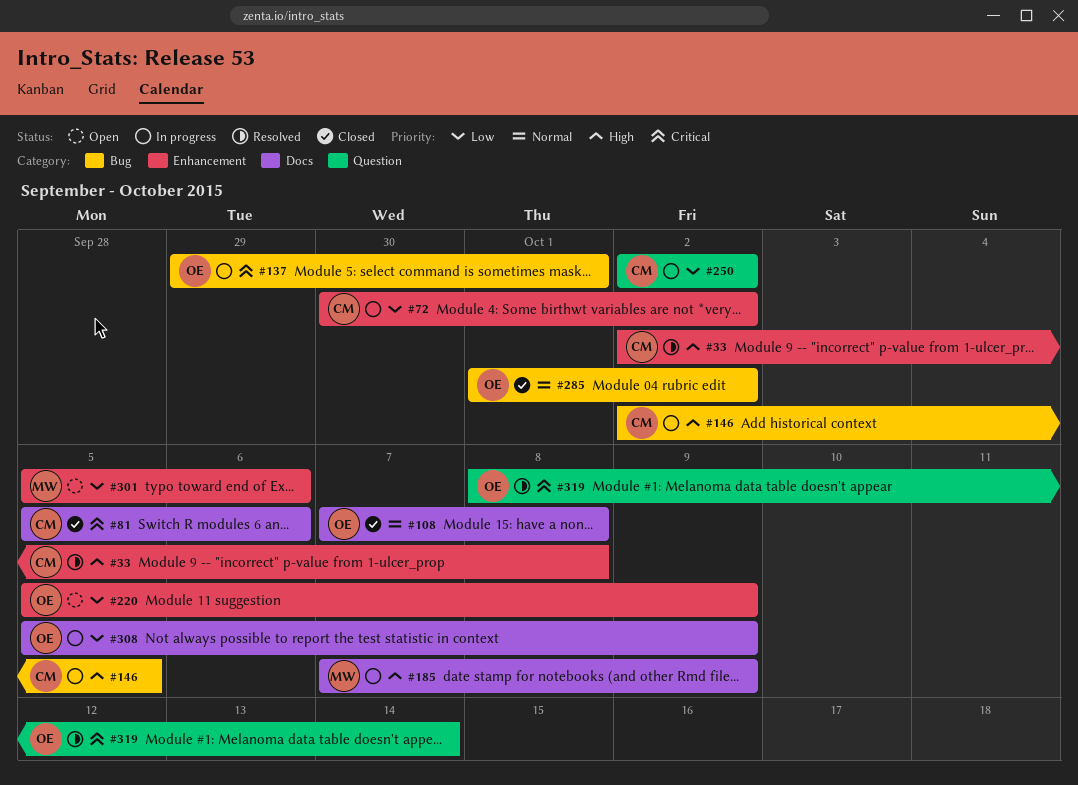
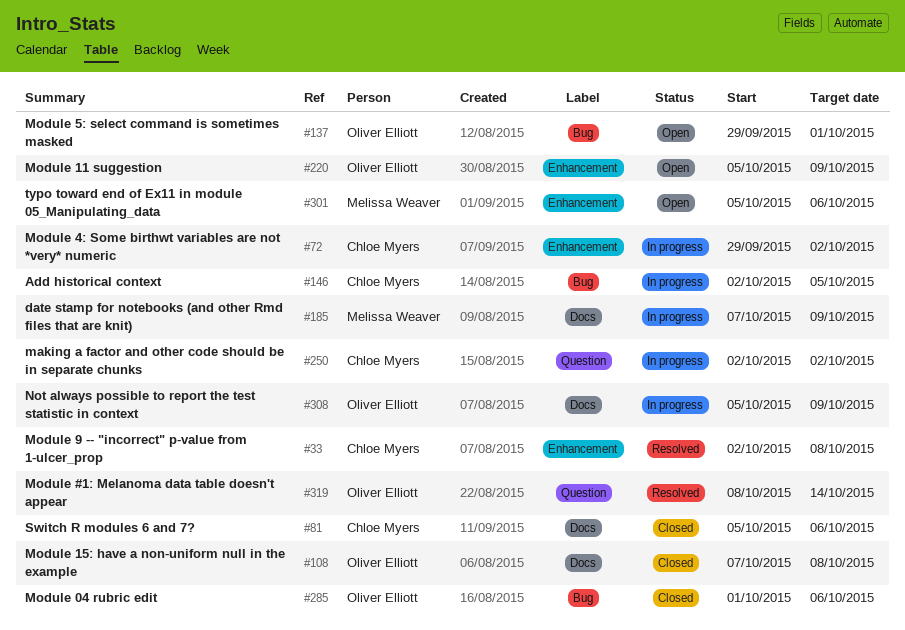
#72, start: Sep 30 -> Sep 29
#137, status: In progress -> Open
#285, due: Oct 2 -> Oct 6

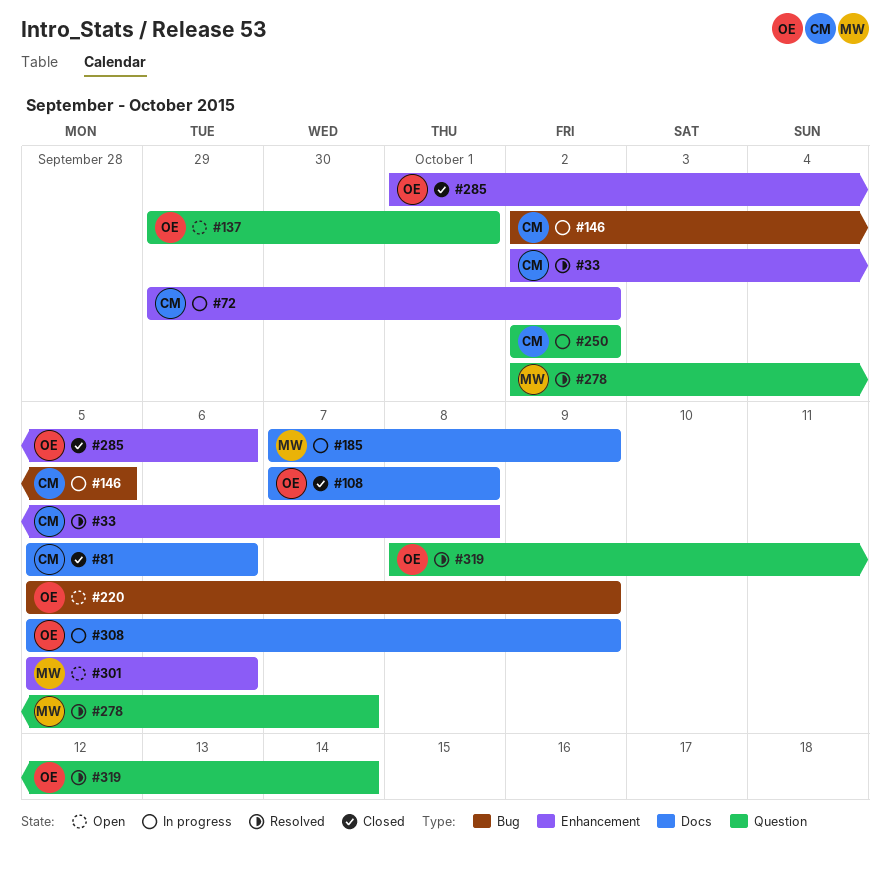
#137, label: Bug -> Question
#220, label: Enhancement -> Bug
#278: none -> present
#285, label: Bug -> Enhancement

